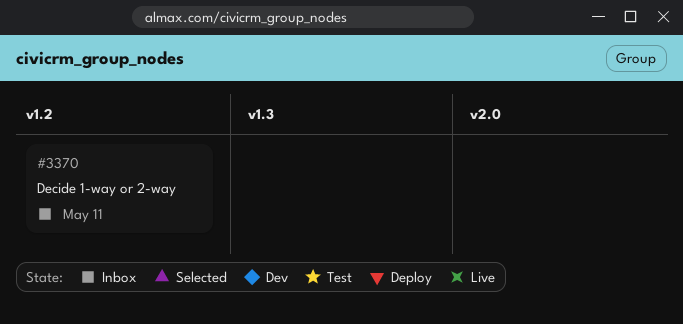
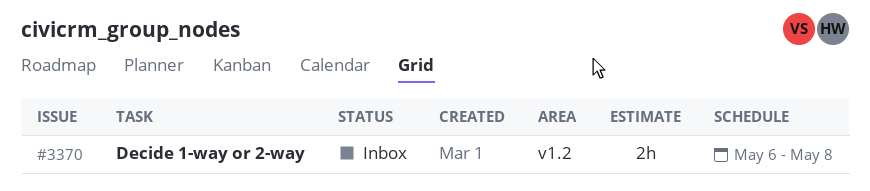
#3370, due: May 11 -> May 8

